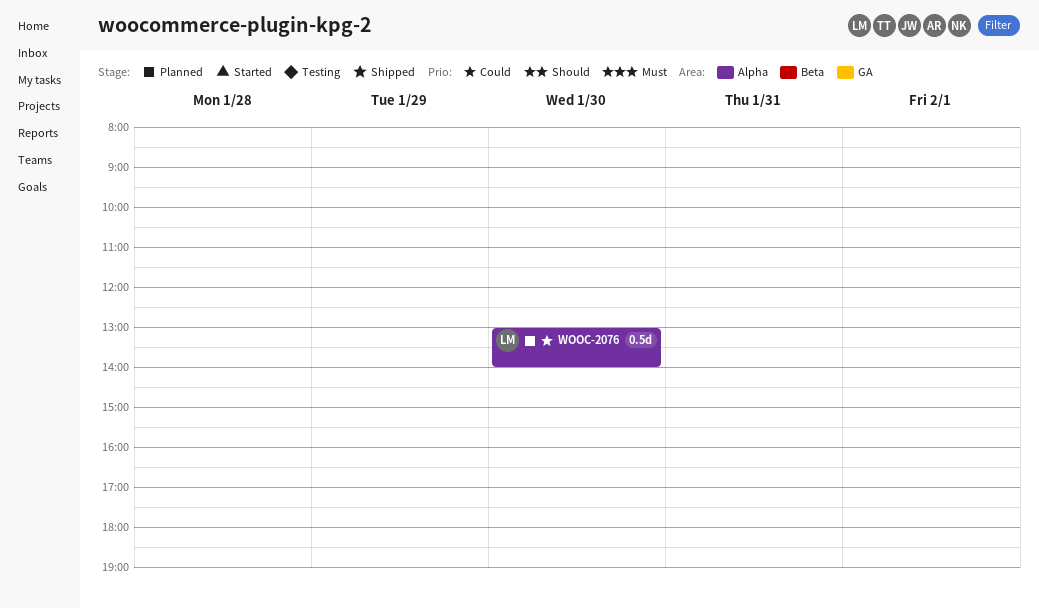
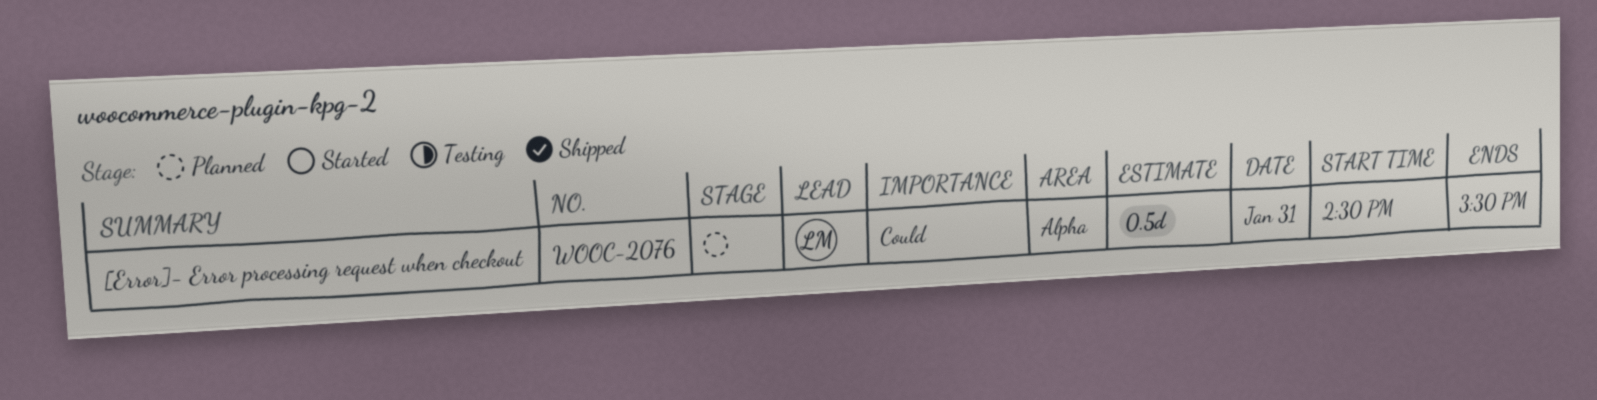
WOOC-2076, day: Jan 30 -> Jan 31
WOOC-2076, begins: 13:00 -> 14:30
WOOC-2076, ends: 14:00 -> 15:30

